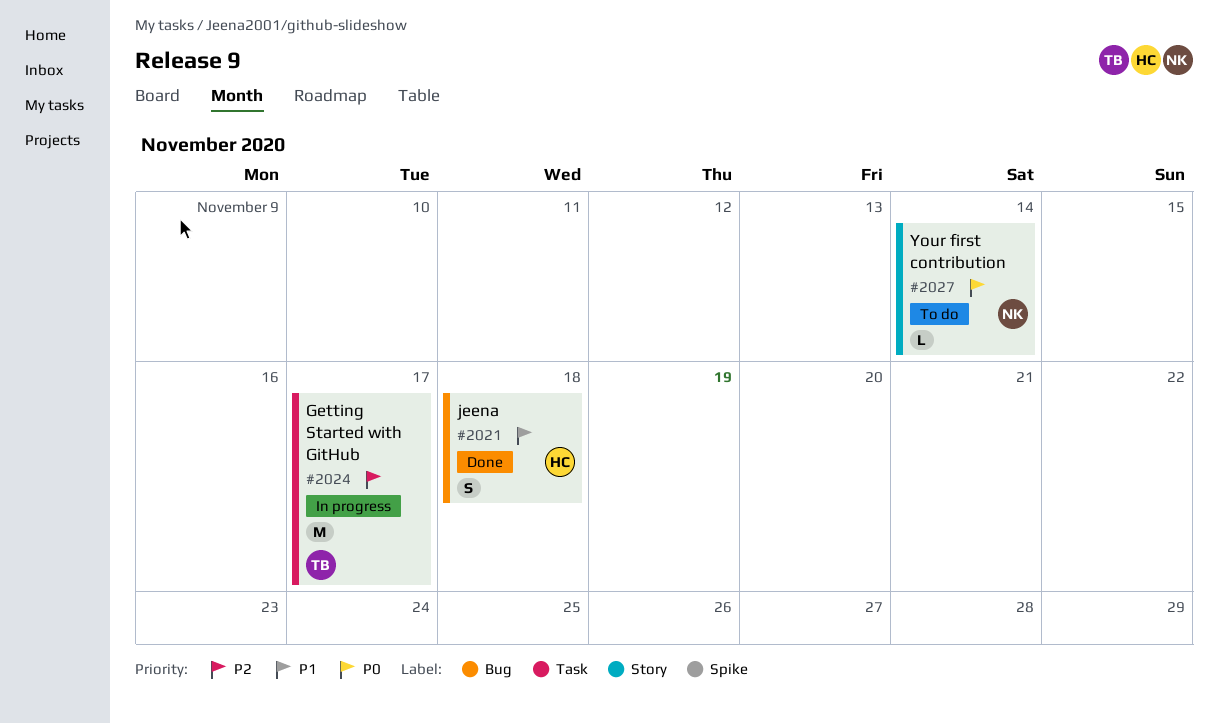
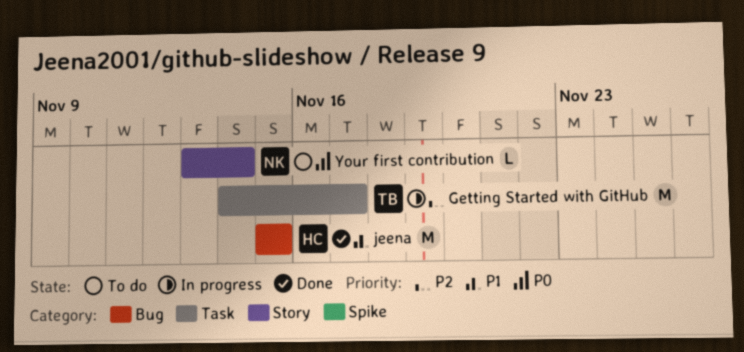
jeena, estimate: S -> M
jeena, due: Nov 18 -> Nov 15

